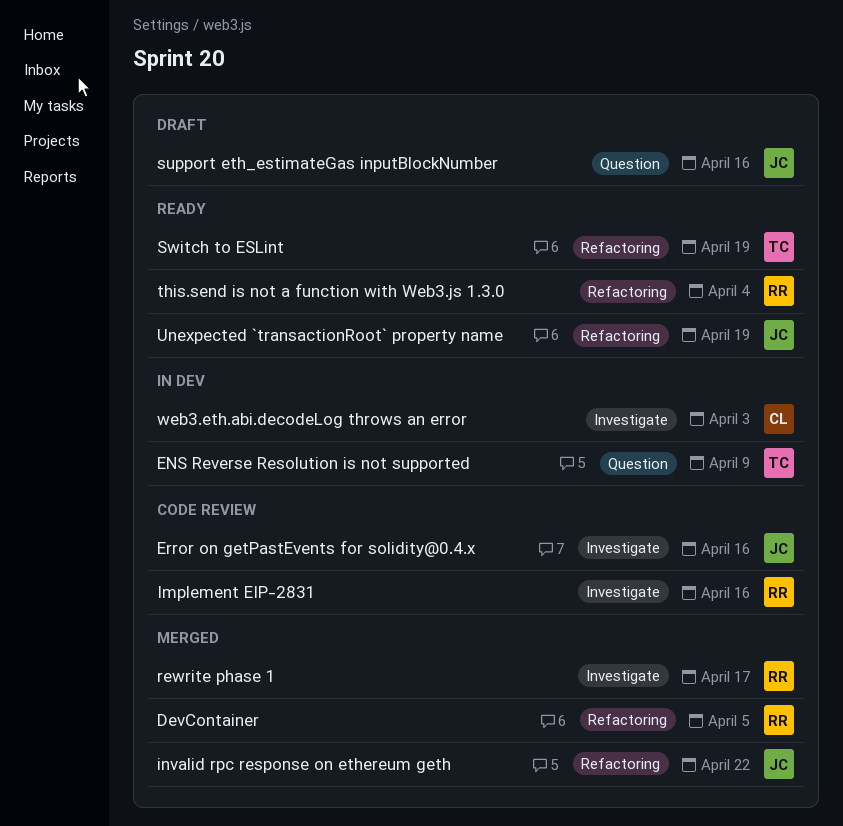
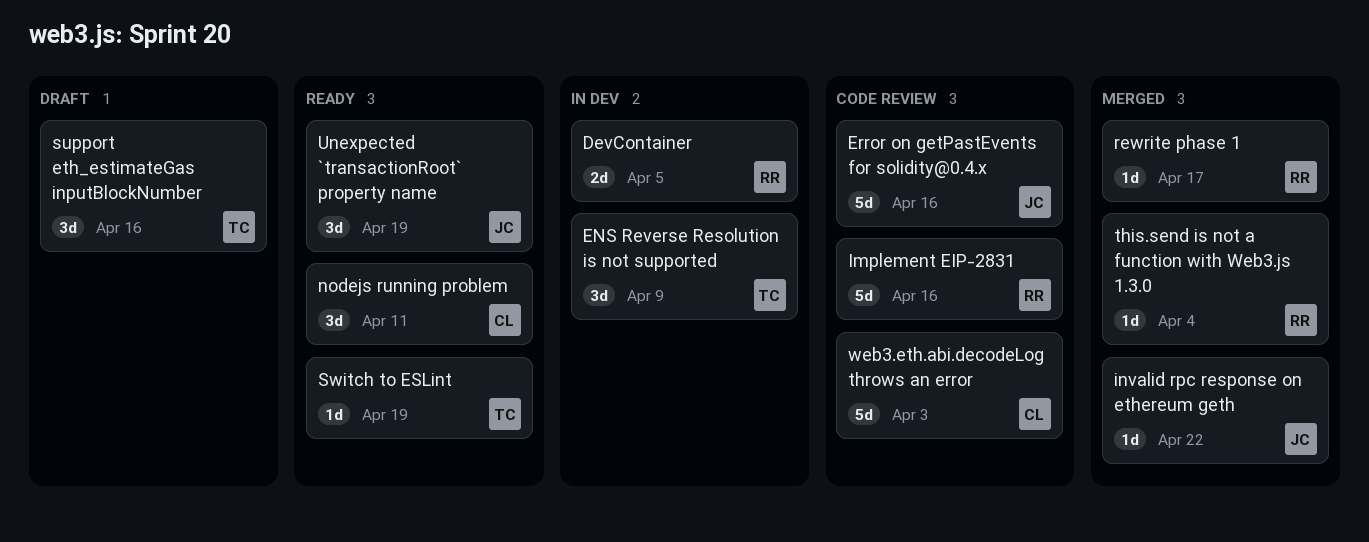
DevContainer, status: Merged -> In dev
nodejs running problem: none -> present
support eth_estimateGas inputBlockNumber, owner: JC -> TC
this.send is not a function with Web3.js 1.3.0, status: Ready -> Merged
web3.eth.abi.decodeLog throws an error, status: In dev -> Code review

